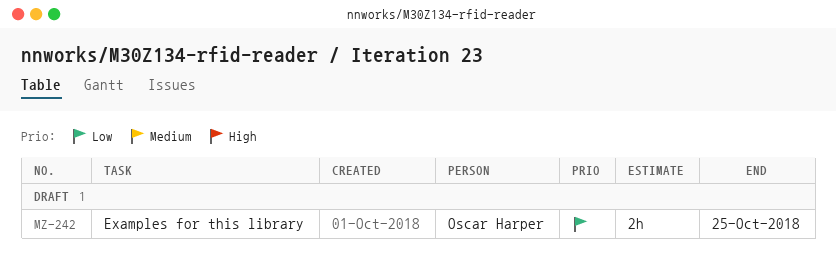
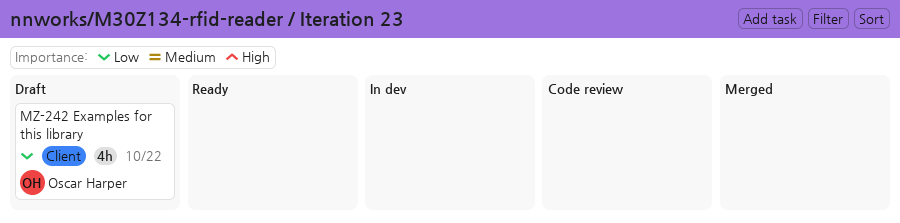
MZ-242, estimate: 2h -> 4h
MZ-242, due: Oct 25 -> Oct 22

